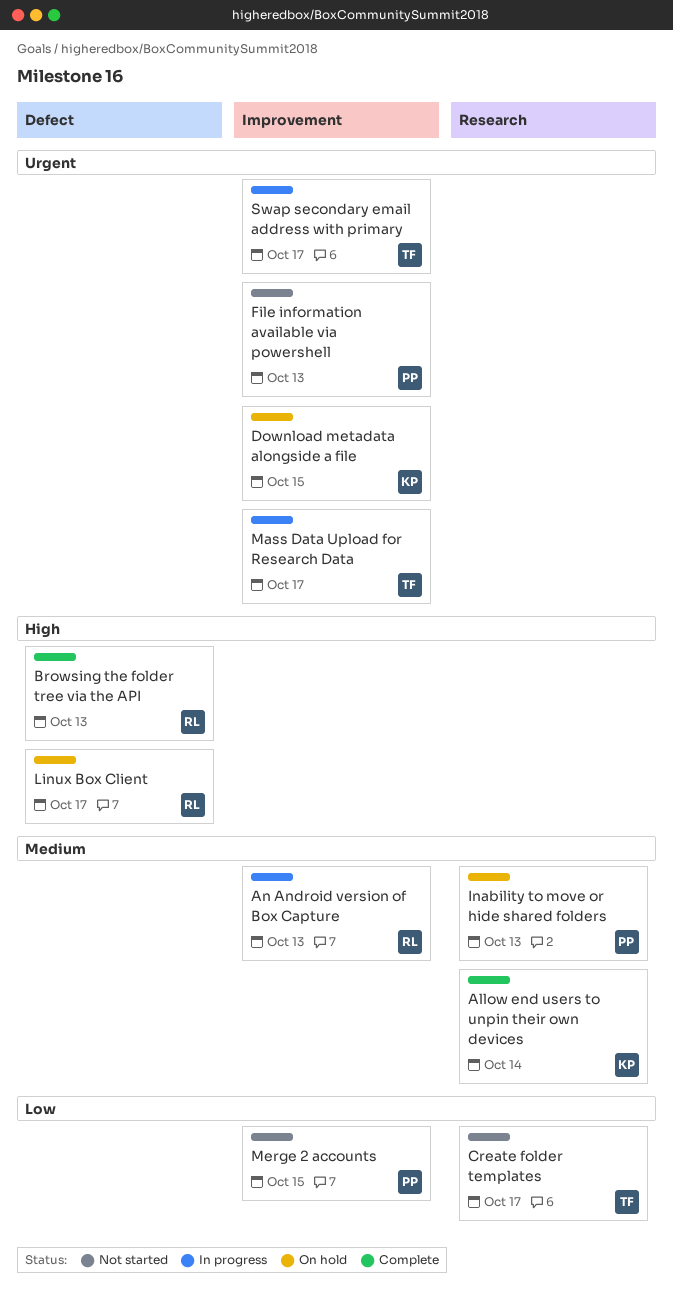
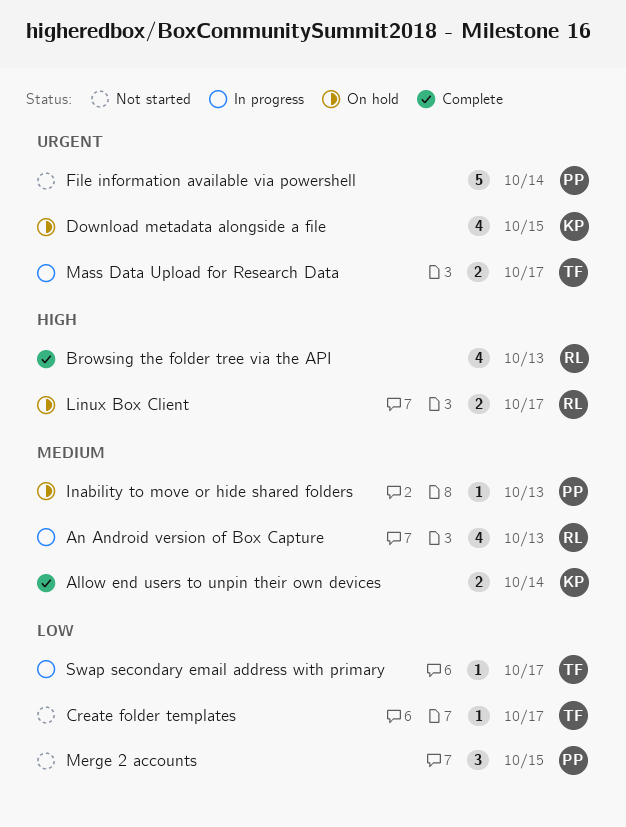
File information available via powershell, due: Oct 13 -> Oct 14
Swap secondary email address with primary, priority: Urgent -> Low

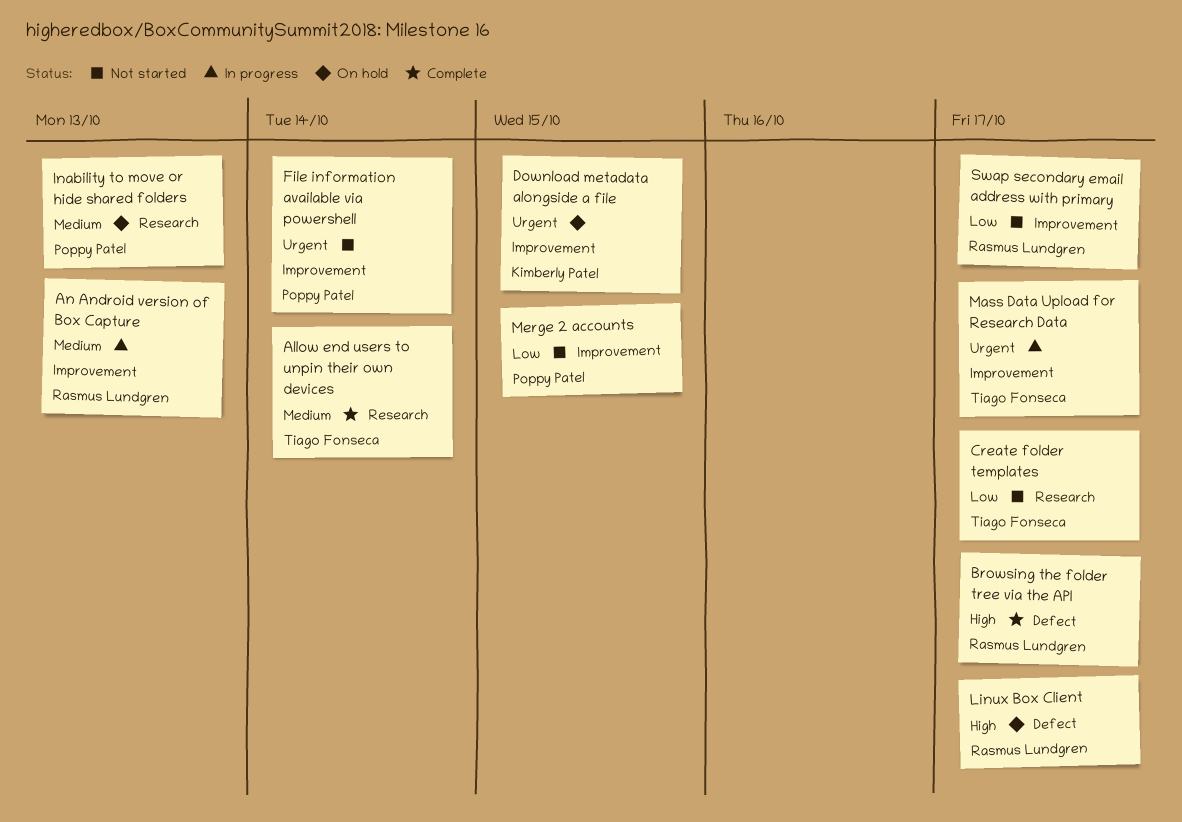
Allow end users to unpin their own devices, owner: Kimberly Patel -> Tiago Fonseca
Browsing the folder tree via the API, due: Oct 13 -> Oct 17
Swap secondary email address with primary, status: In progress -> Not started
Swap secondary email address with primary, owner: Tiago Fonseca -> Rasmus Lundgren

